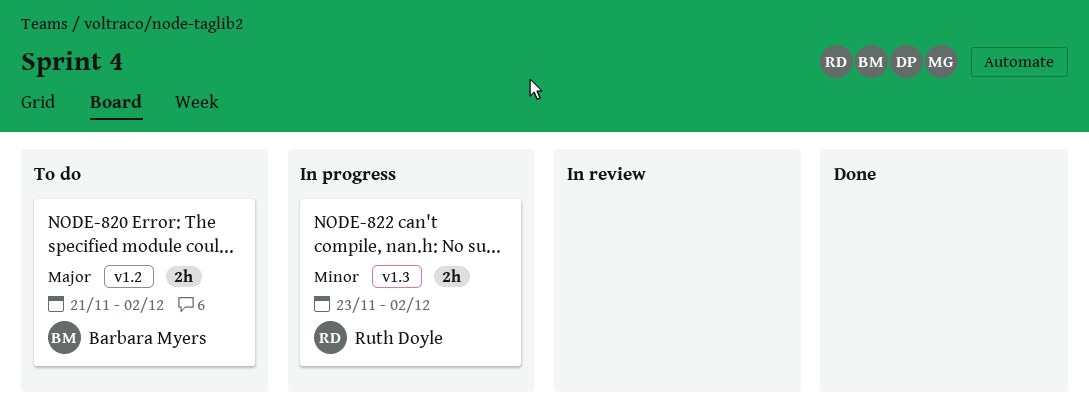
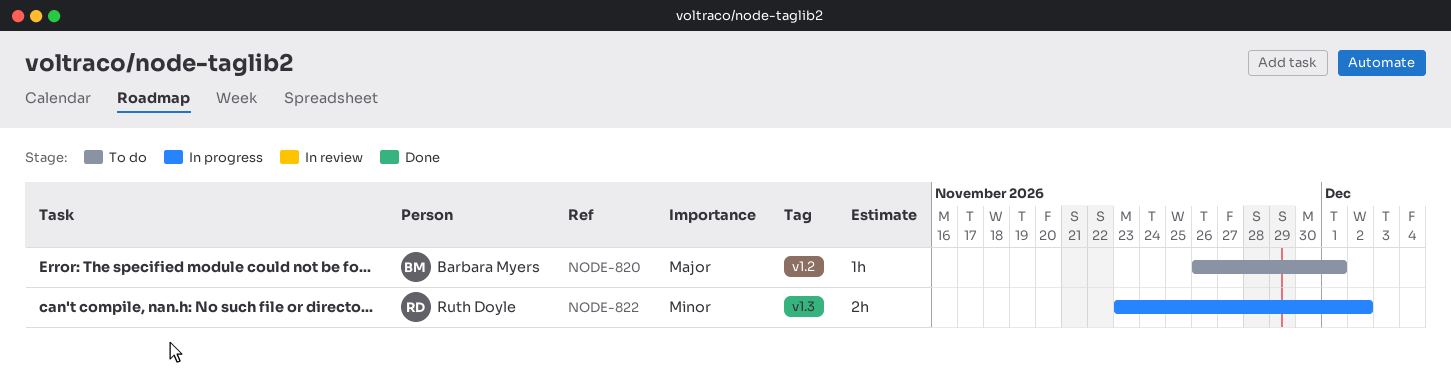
NODE-820, estimate: 2h -> 1h
NODE-820, start: Nov 21 -> Nov 26
NODE-820, due: Dec 2 -> Dec 1

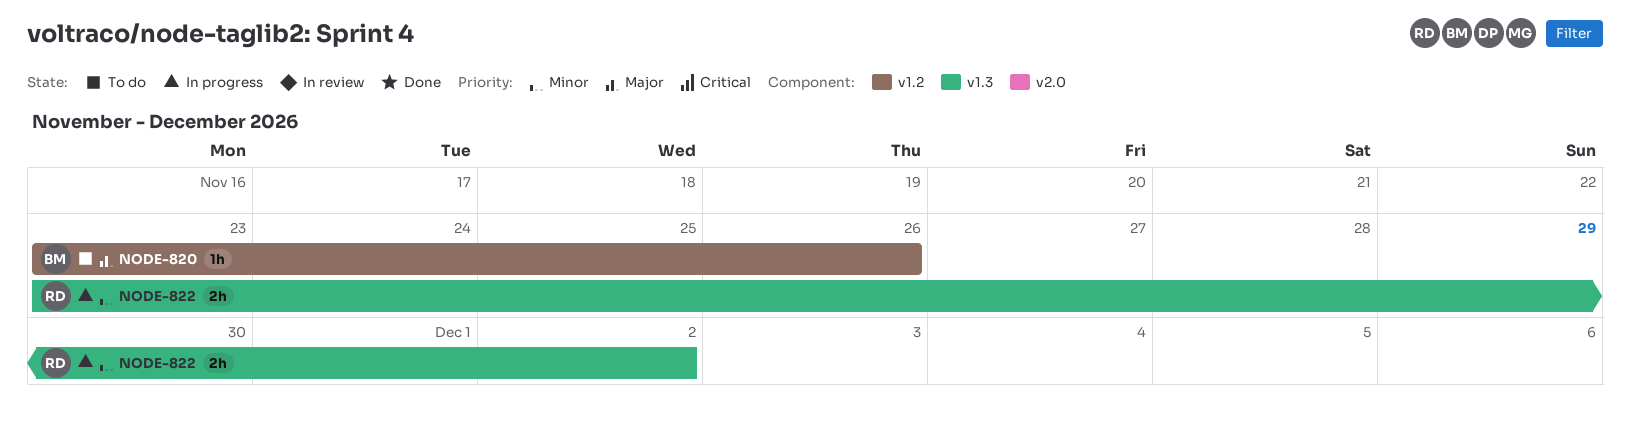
NODE-820, start: Nov 26 -> Nov 23
NODE-820, due: Dec 1 -> Nov 26

